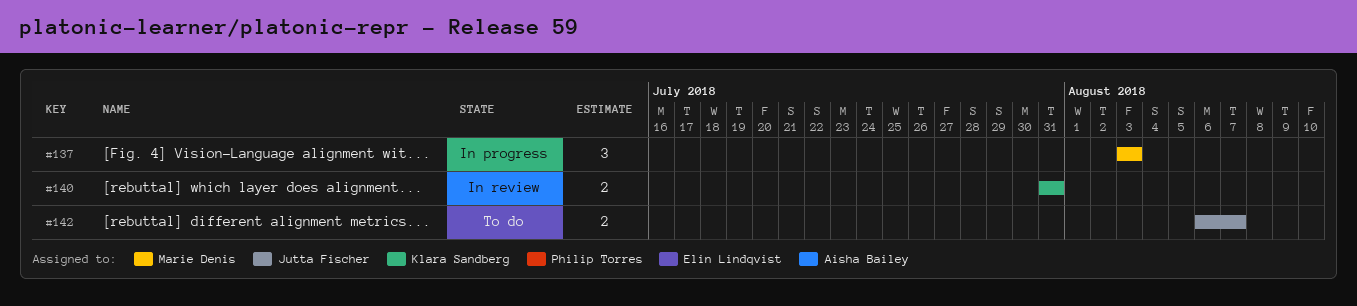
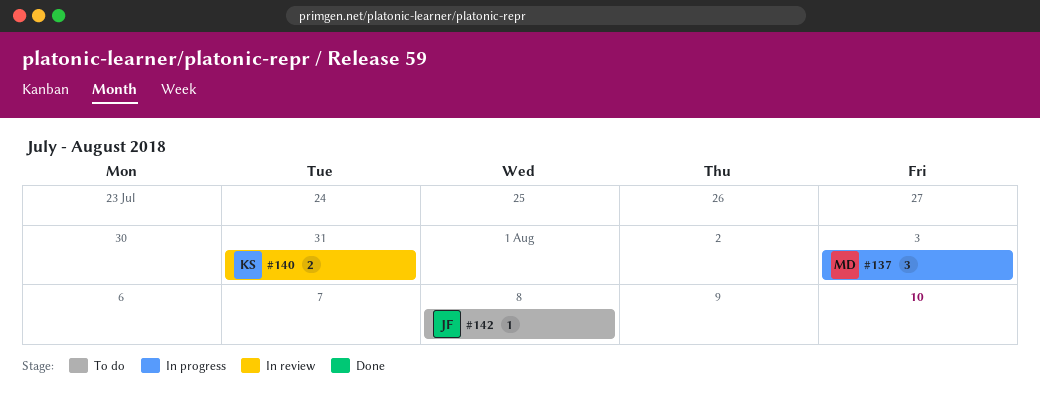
#142, estimate: 2 -> 1
#142, start: Aug 6 -> Aug 8
#142, due: Aug 7 -> Aug 8

